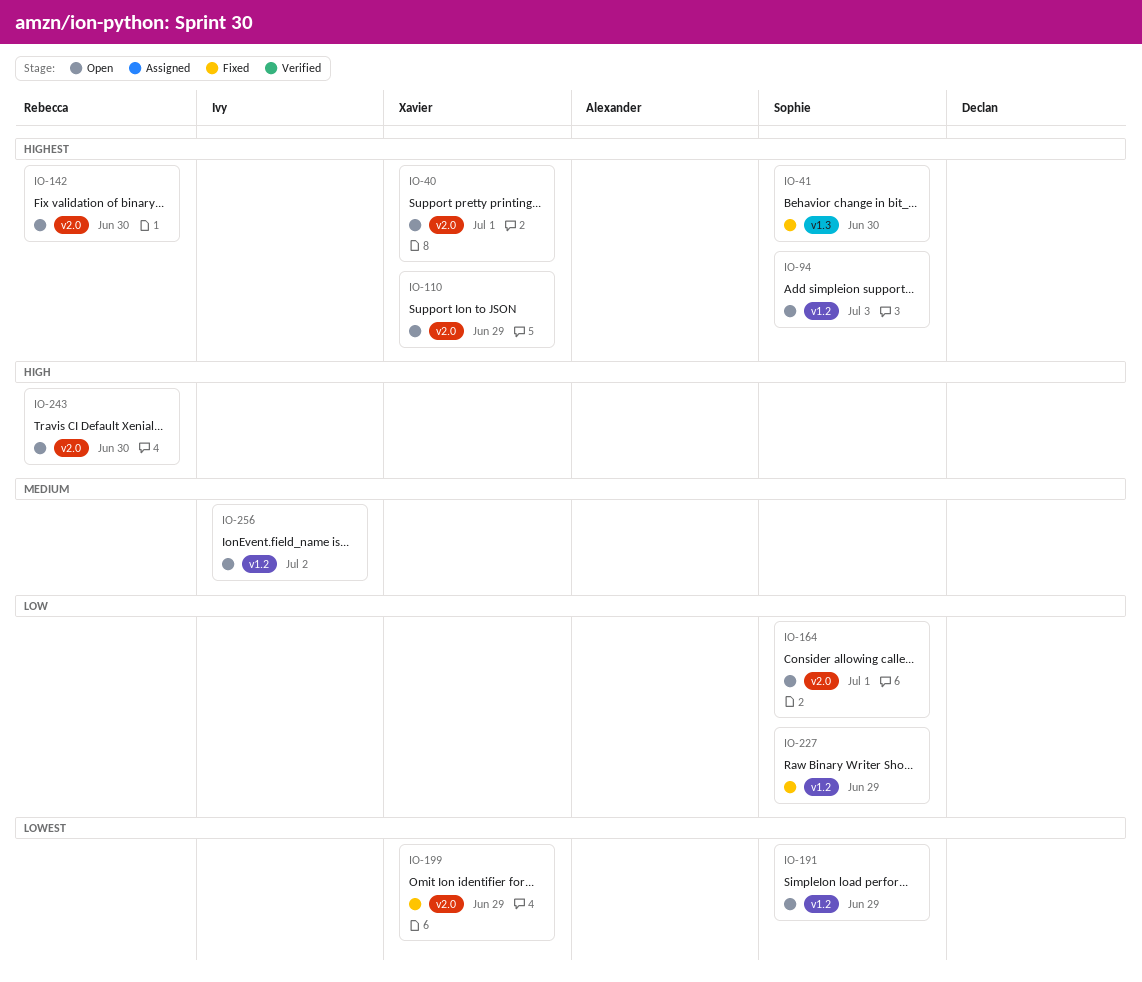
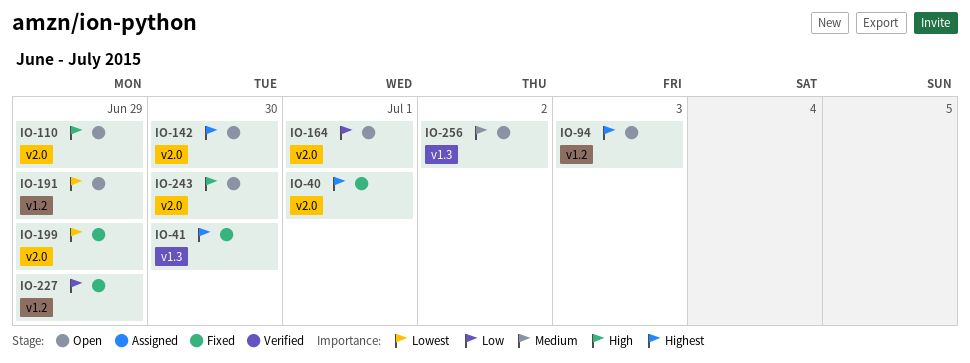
IO-40, status: Open -> Fixed
IO-110, priority: Highest -> High
IO-256, label: v1.2 -> v1.3

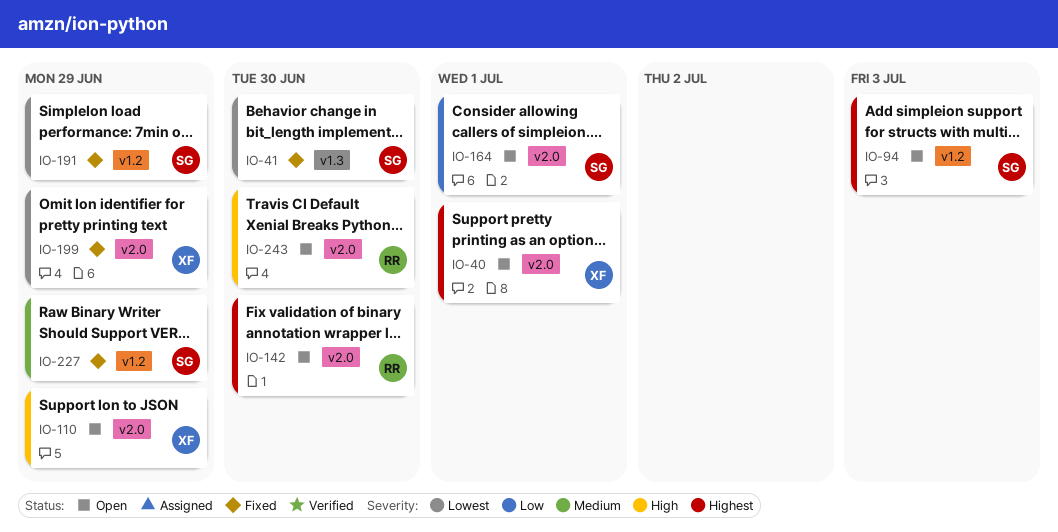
IO-40, status: Fixed -> Open
IO-41, priority: Highest -> Lowest
IO-191, status: Open -> Fixed
IO-227, priority: Low -> Medium
IO-256: present -> none

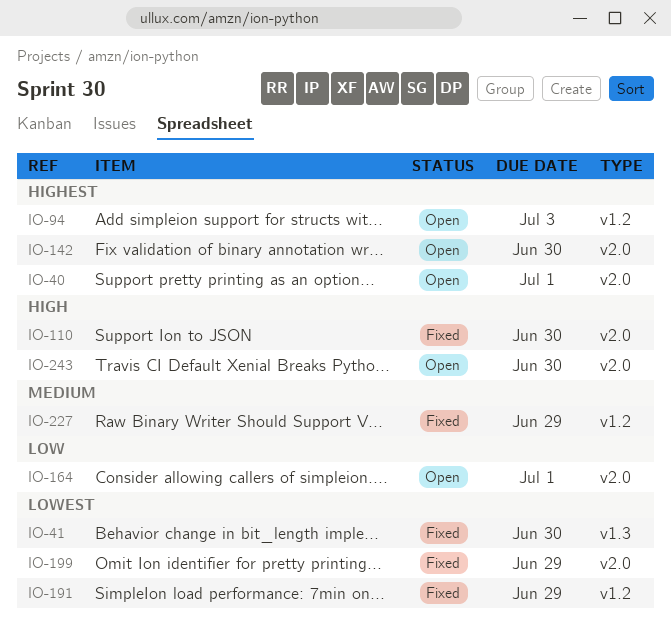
IO-110, status: Open -> Fixed
IO-110, due: Jun 29 -> Jun 30

